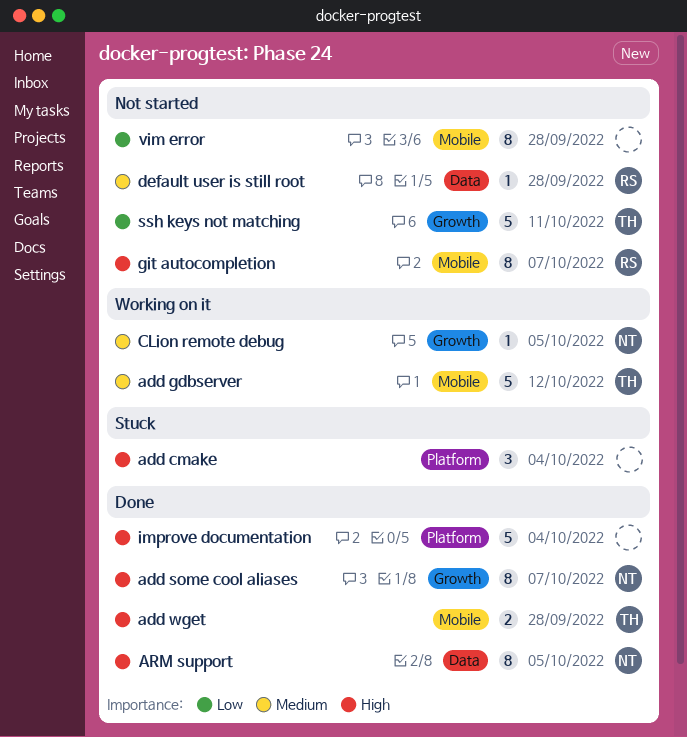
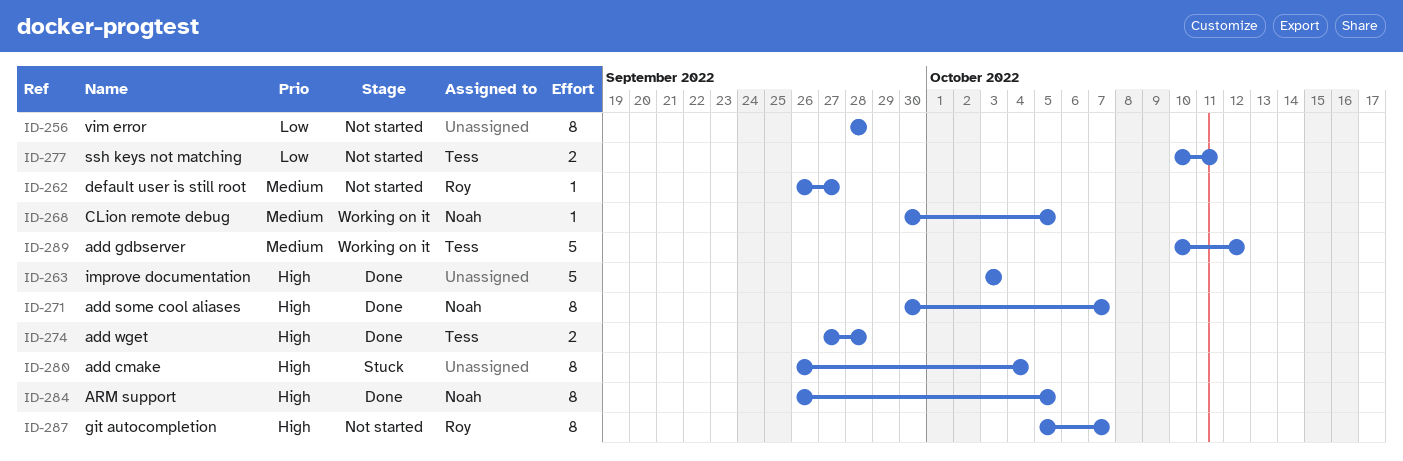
add cmake, estimate: 3 -> 8
default user is still root, due: Sep 28 -> Sep 27
improve documentation, due: Oct 4 -> Oct 3
ssh keys not matching, estimate: 5 -> 2

